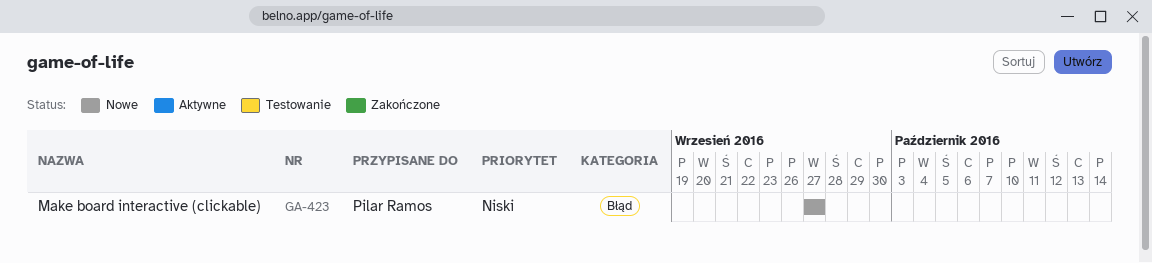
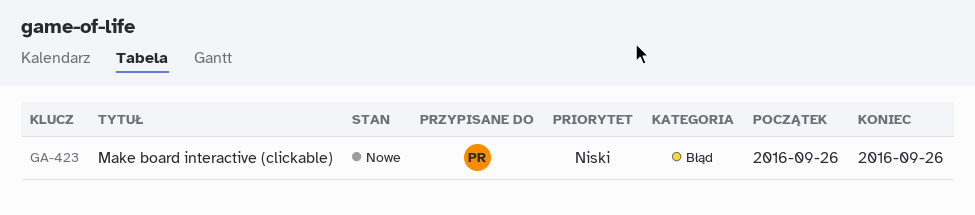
GA-423, start: Sep 27 -> Sep 26
GA-423, due: Sep 27 -> Sep 26

